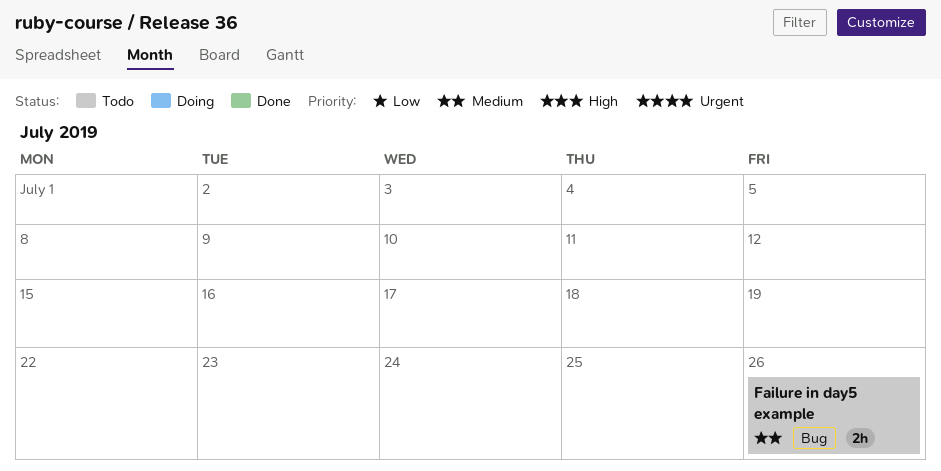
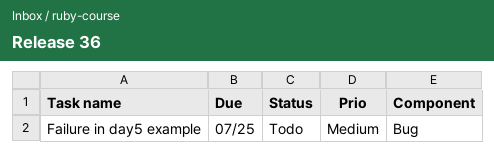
Failure in day5 example, due: Jul 26 -> Jul 25

